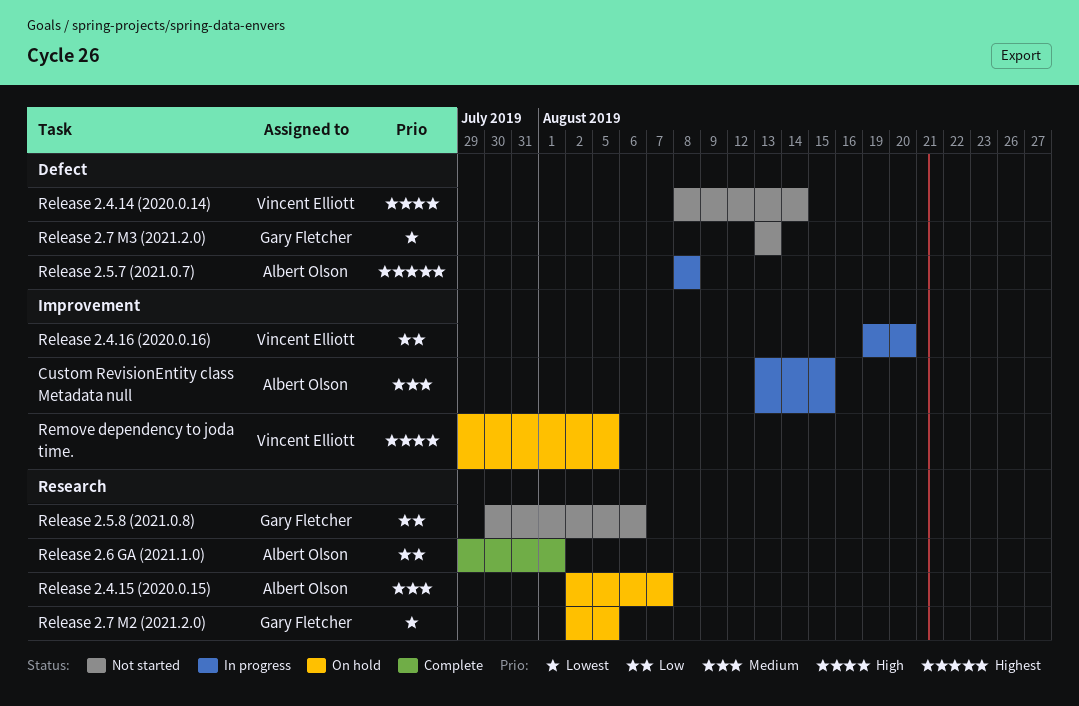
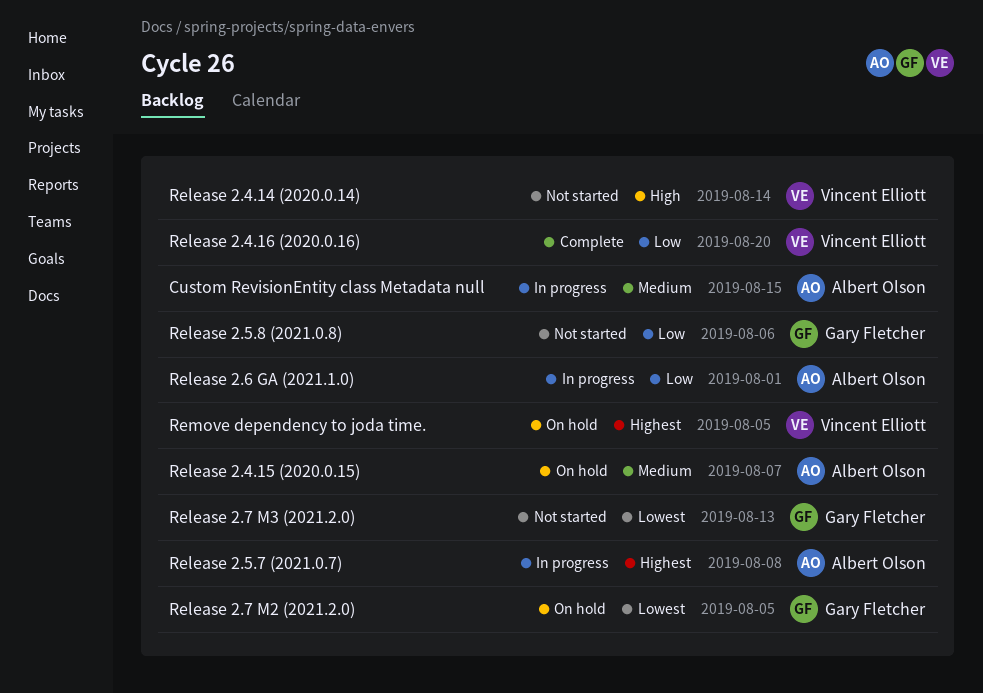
Release 2.4.16 (2020.0.16), status: In progress -> Complete
Release 2.6 GA (2021.1.0), status: Complete -> In progress
Remove dependency to joda time., priority: High -> Highest

